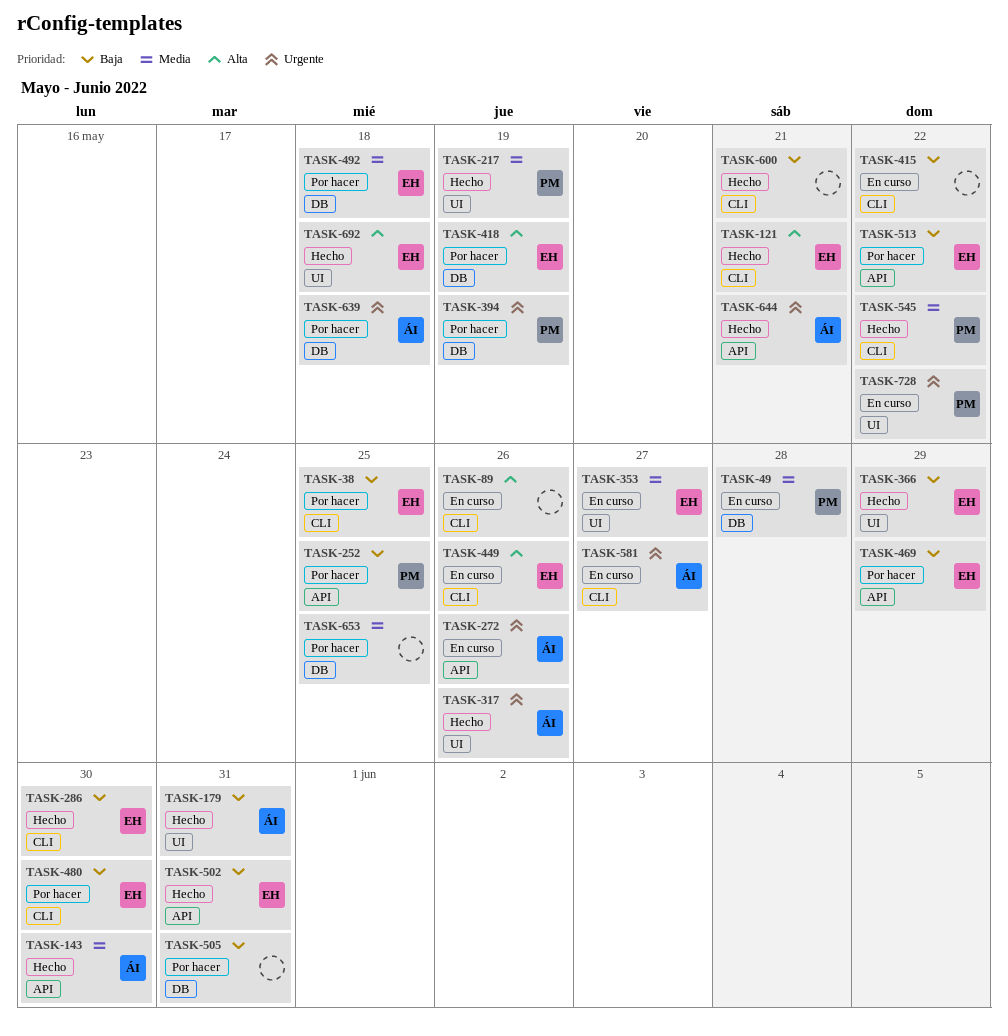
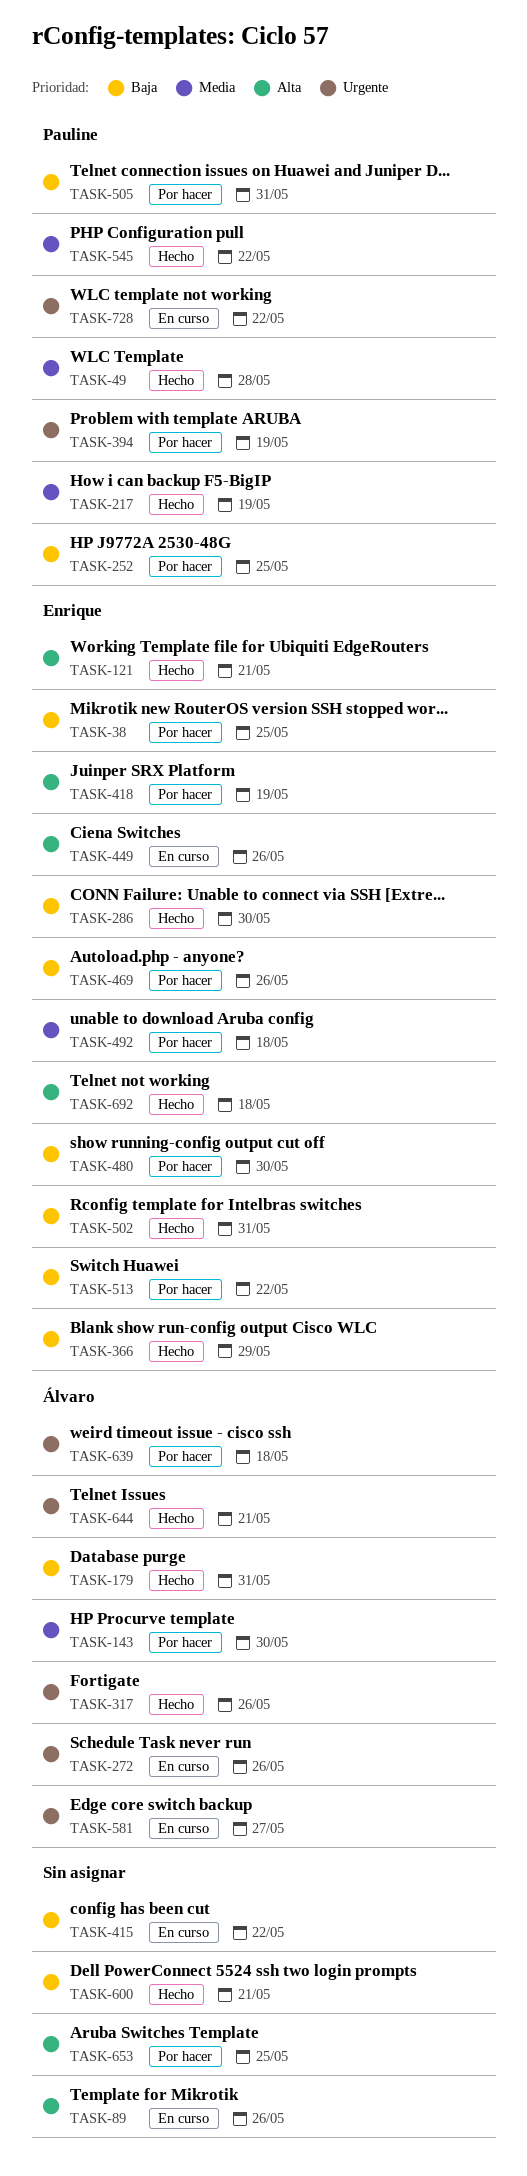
TASK-49, status: En curso -> Hecho
TASK-143, status: Hecho -> Por hacer
TASK-353: present -> none
TASK-469, due: May 29 -> May 26
TASK-505, owner: none -> Pauline
TASK-653, priority: Media -> Alta

